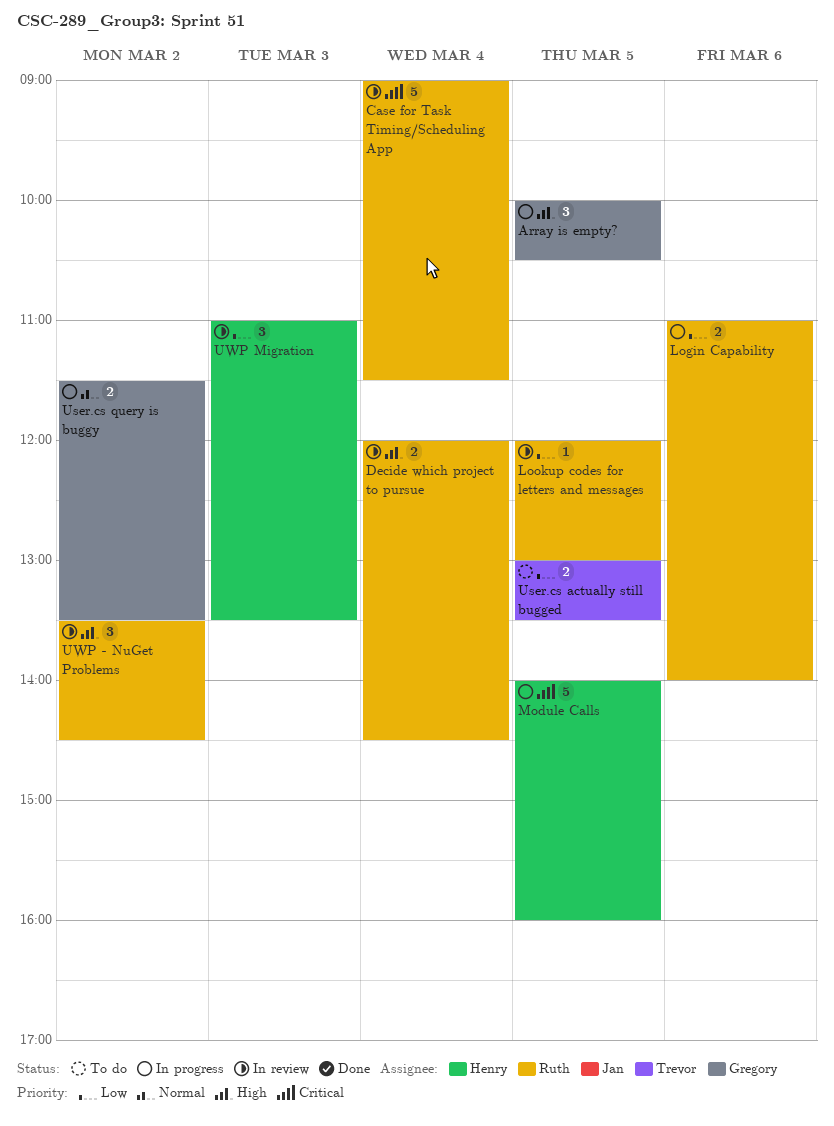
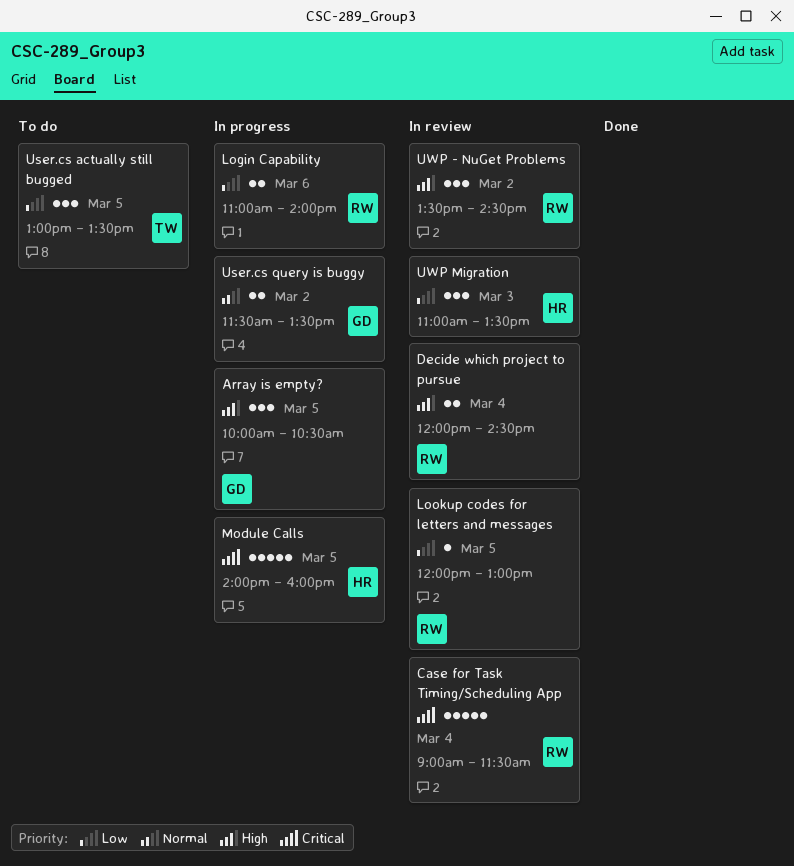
User.cs actually still bugged, estimate: 2 -> 3

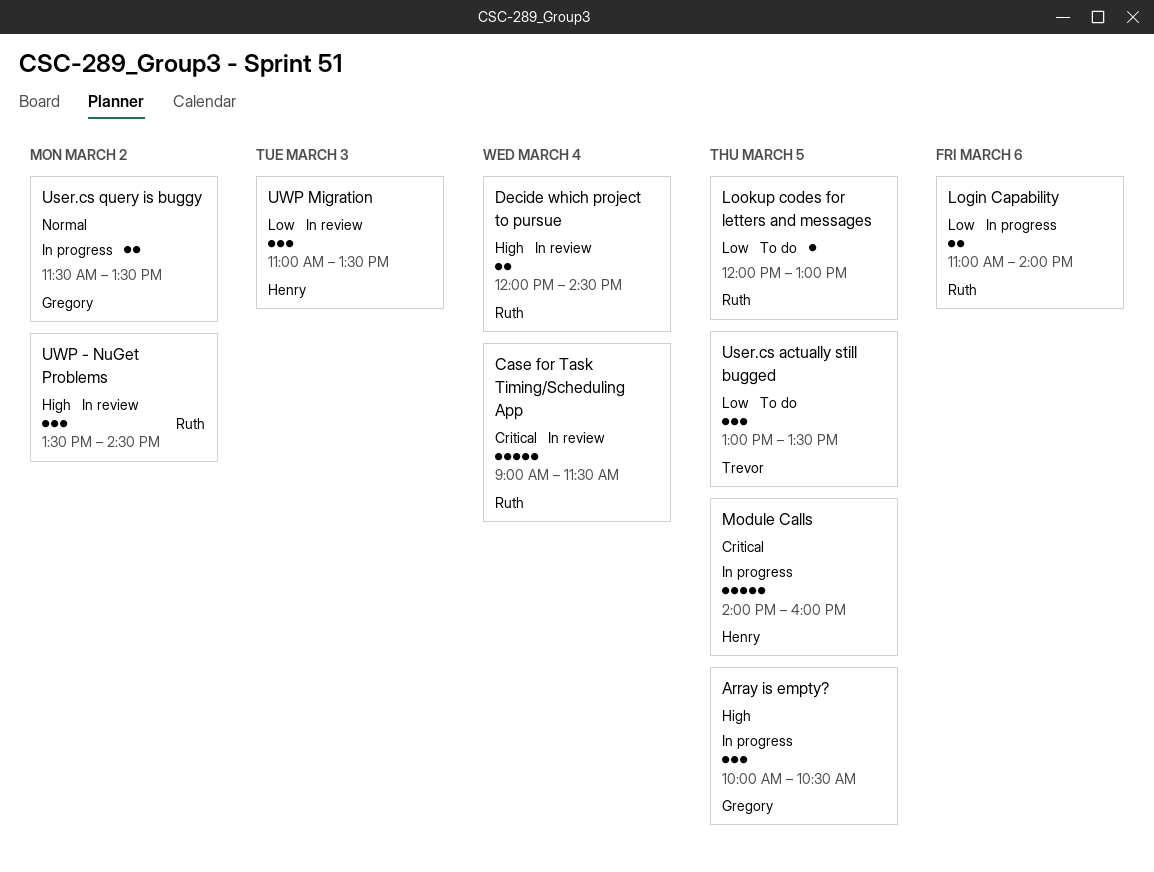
Lookup codes for letters and messages, status: In review -> To do

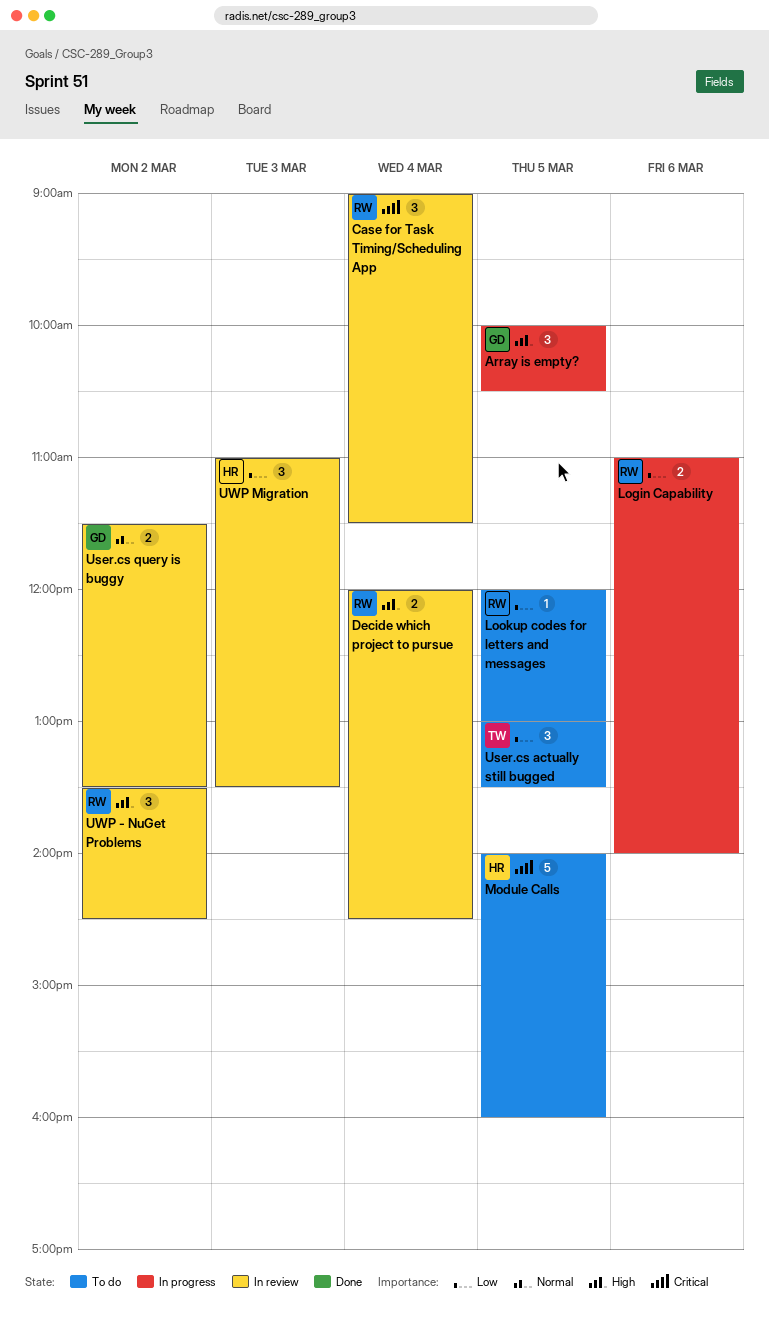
Case for Task Timing/Scheduling App, estimate: 5 -> 3
Module Calls, status: In progress -> To do
User.cs query is buggy, status: In progress -> In review

